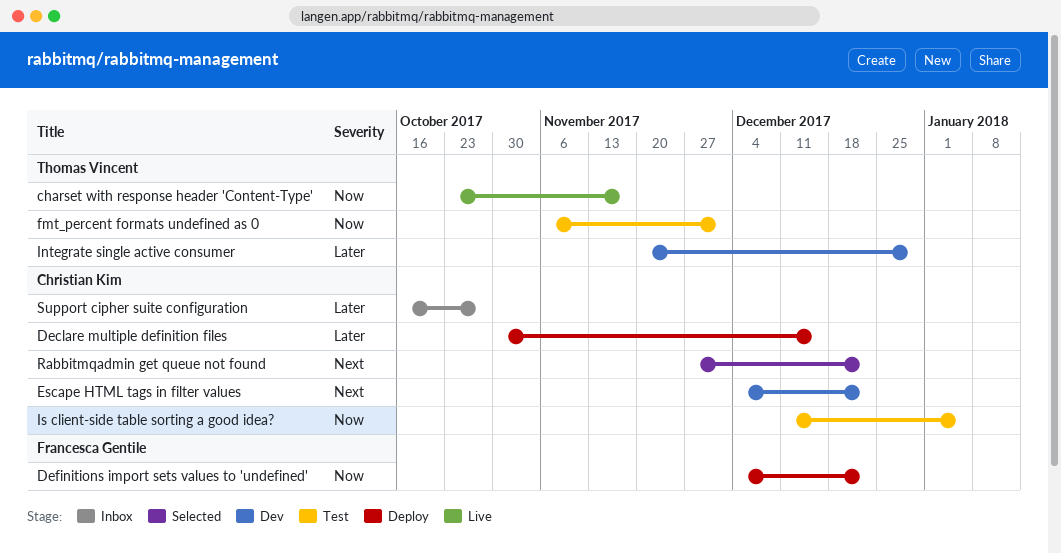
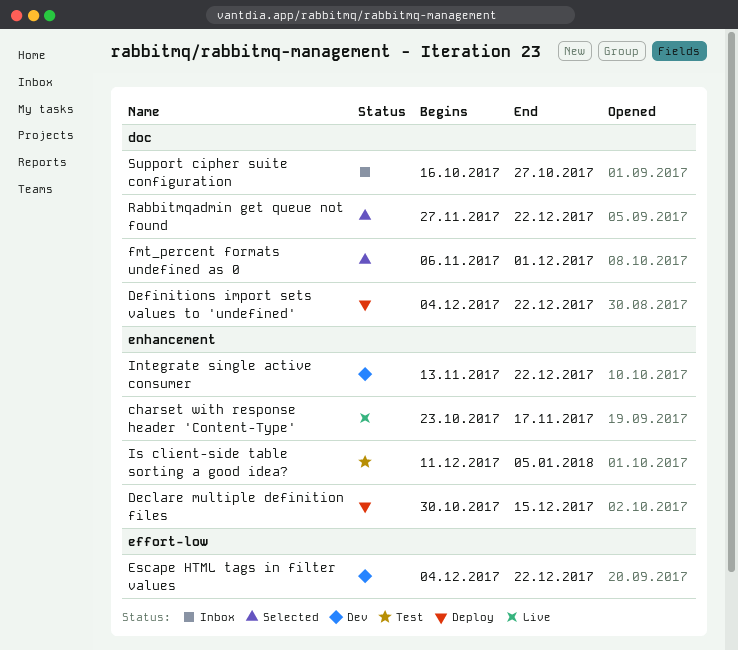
fmt_percent formats undefined as 0, status: Test -> Selected
Integrate single active consumer, start: Nov 20 -> Nov 13
Integrate single active consumer, due: Dec 29 -> Dec 22

